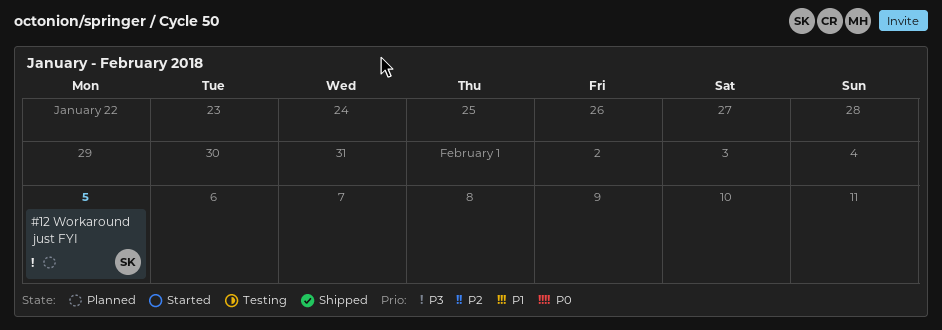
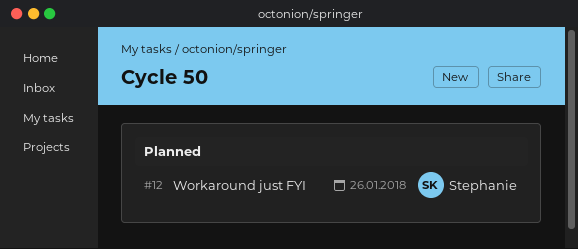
#12, due: Feb 5 -> Jan 26

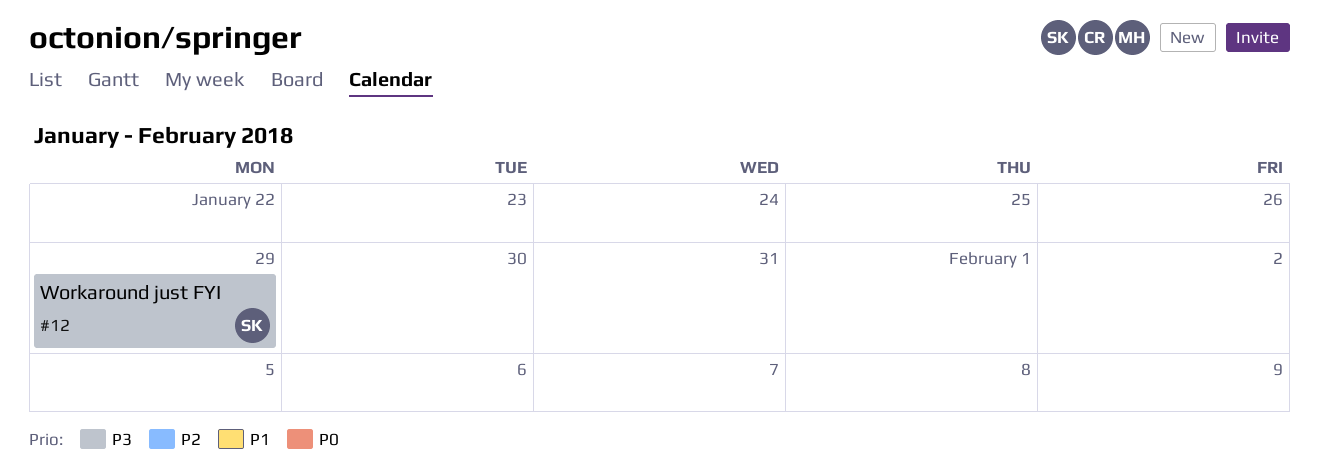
#12, due: Jan 26 -> Jan 29

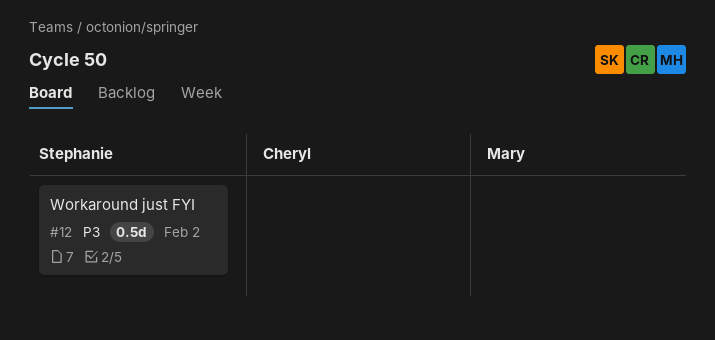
#12, due: Jan 29 -> Feb 2

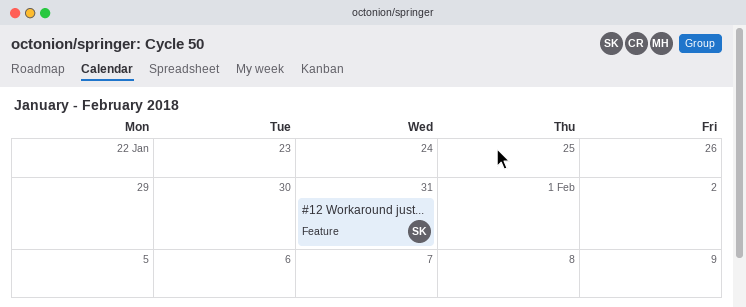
#12, due: Feb 2 -> Jan 31

